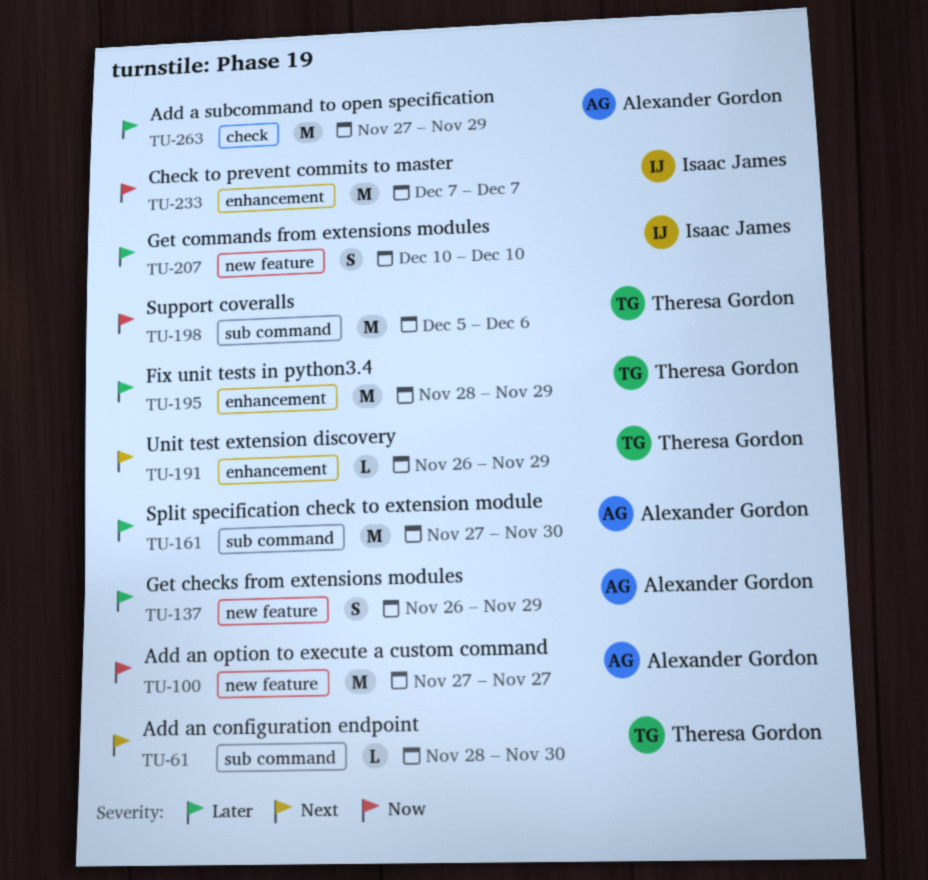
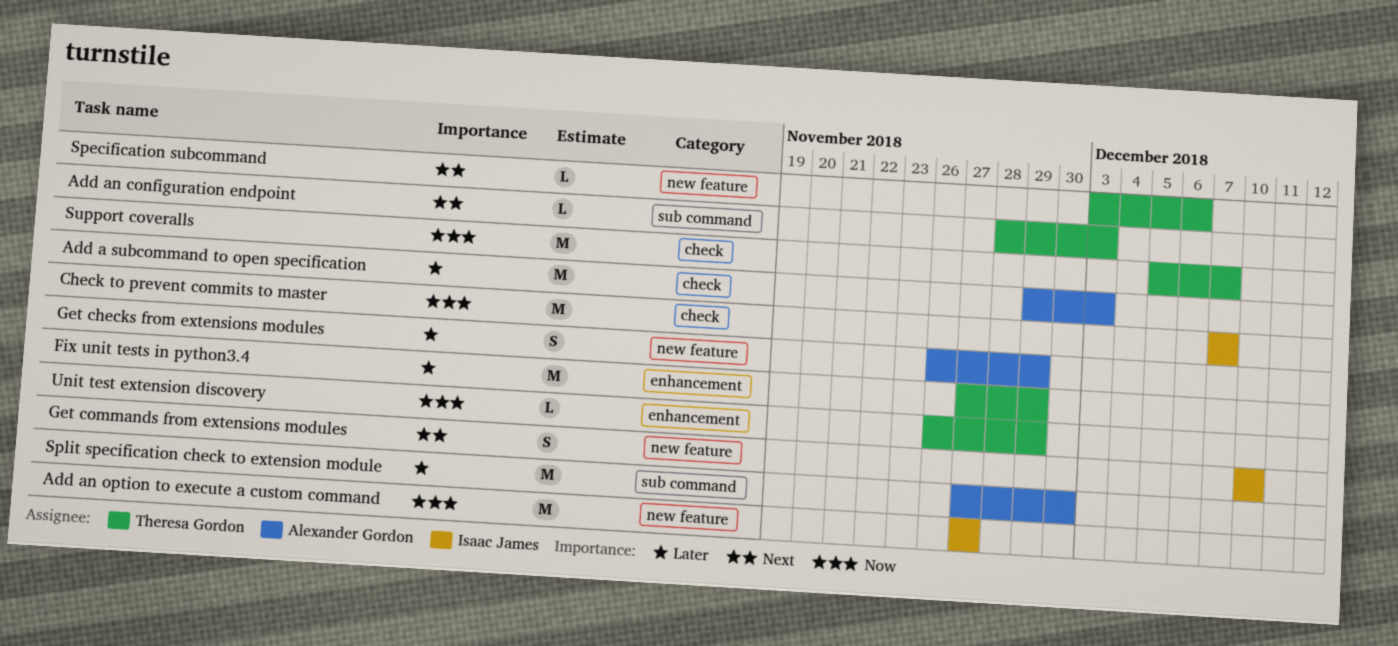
Add a subcommand to open specification, start: Nov 27 -> Nov 29
Add a subcommand to open specification, due: Nov 29 -> Dec 3
Add an configuration endpoint, due: Nov 30 -> Dec 3
Add an option to execute a custom command, owner: Alexander Gordon -> Isaac James
Check to prevent commits to master, label: enhancement -> check
Fix unit tests in python3.4, start: Nov 28 -> Nov 27
Get commands from extensions modules, priority: Later -> Next
Specification subcommand: none -> present
Support coveralls, label: sub command -> check
Support coveralls, due: Dec 6 -> Dec 7
Unit test extension discovery, priority: Next -> Now

